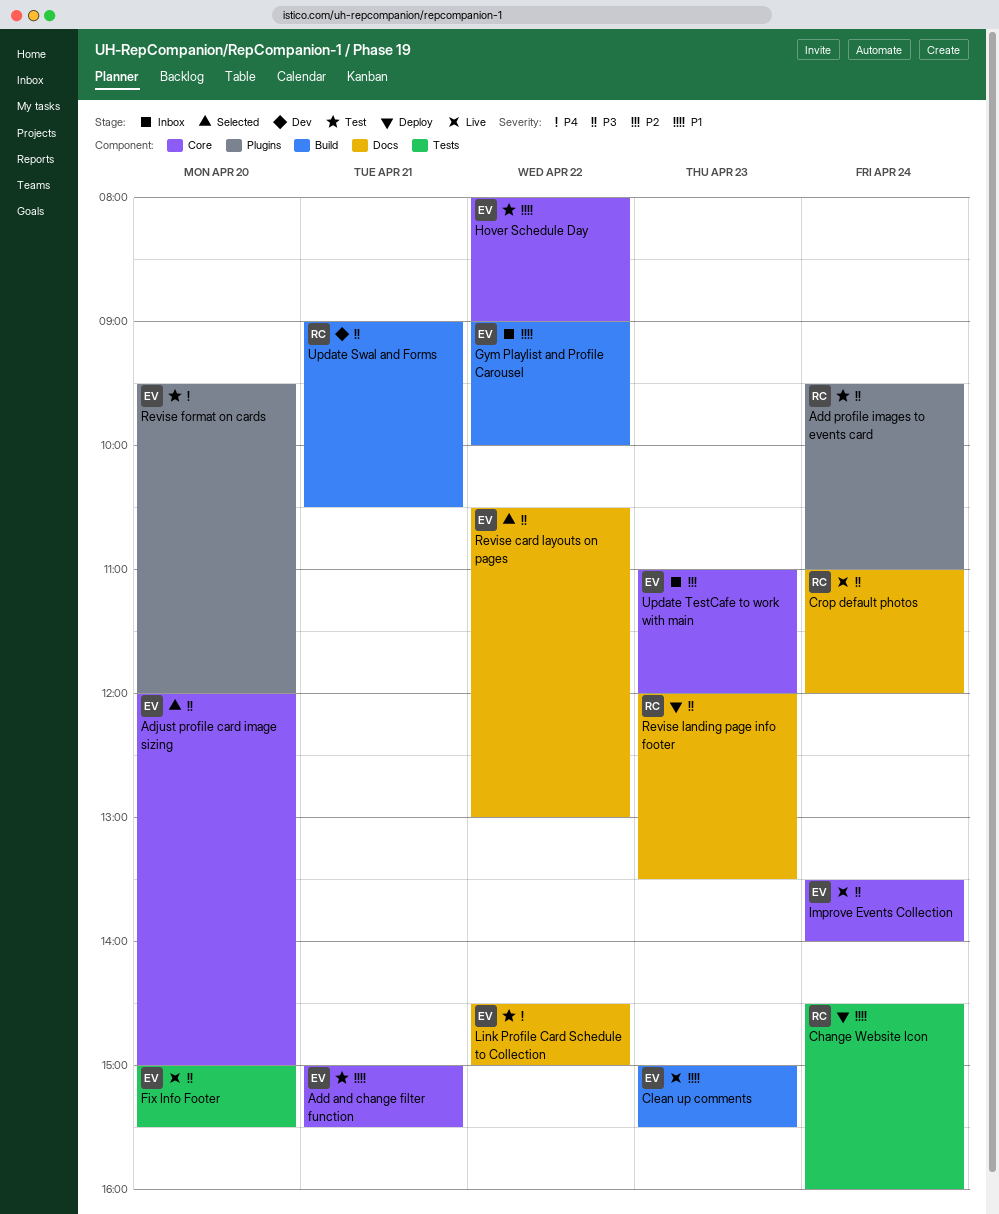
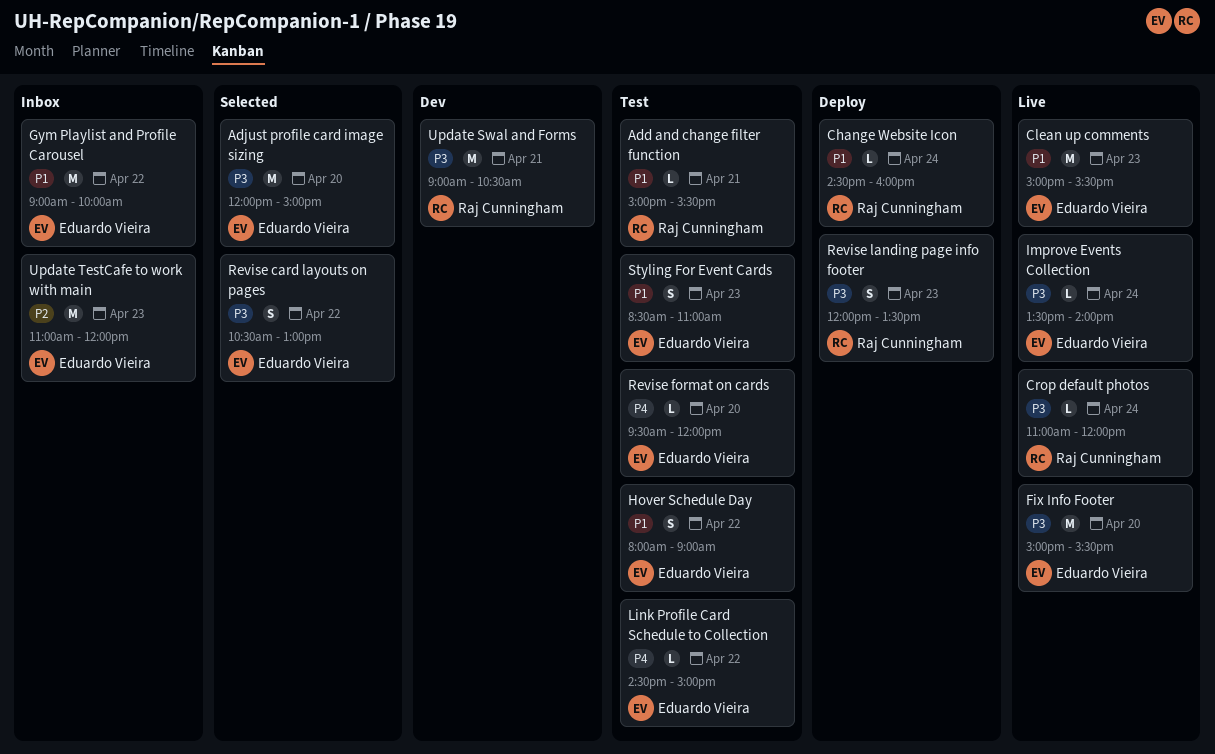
Add and change filter function, owner: Eduardo Vieira -> Raj Cunningham
Add profile images to events card: present -> none
Styling For Event Cards: none -> present

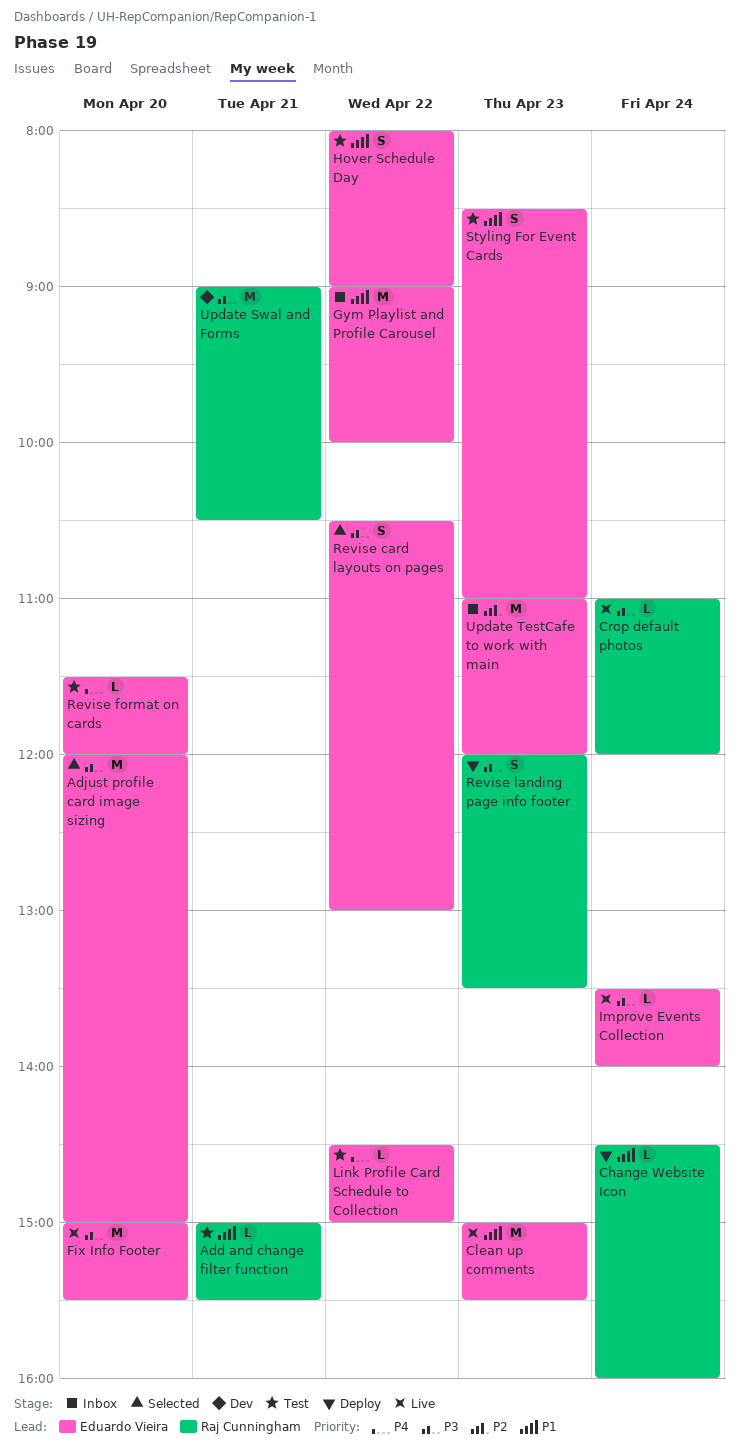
Revise format on cards, begins: 09:30 -> 11:30

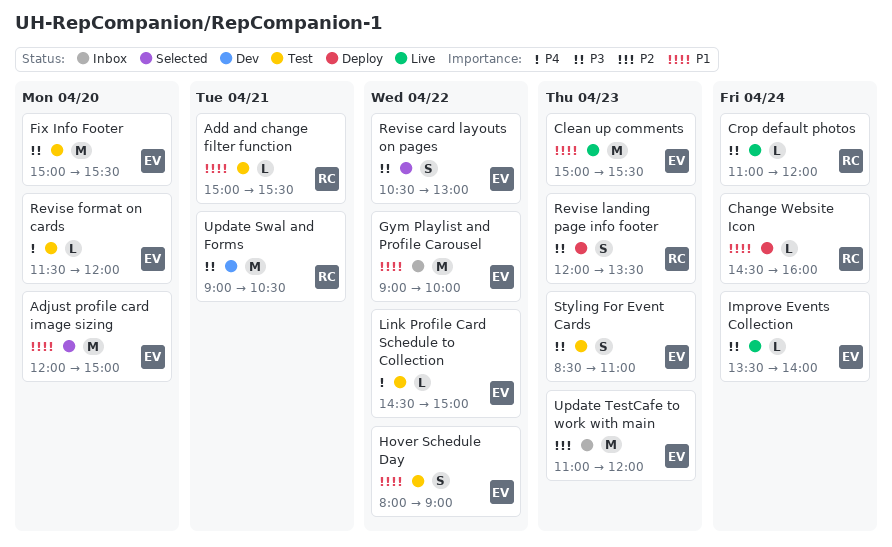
Adjust profile card image sizing, priority: P3 -> P1
Fix Info Footer, status: Live -> Test
Styling For Event Cards, priority: P1 -> P3

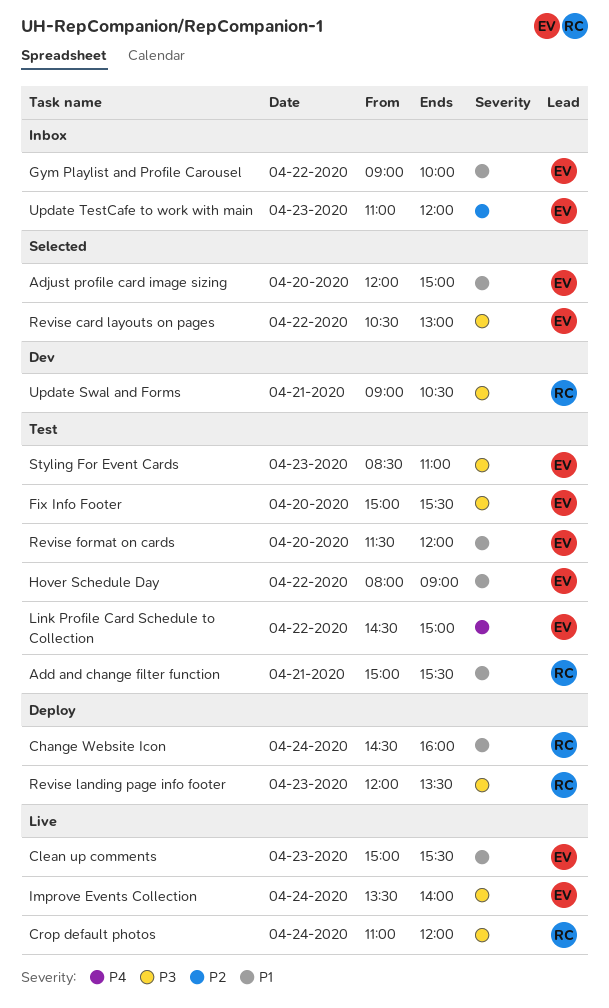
Revise format on cards, priority: P4 -> P1

